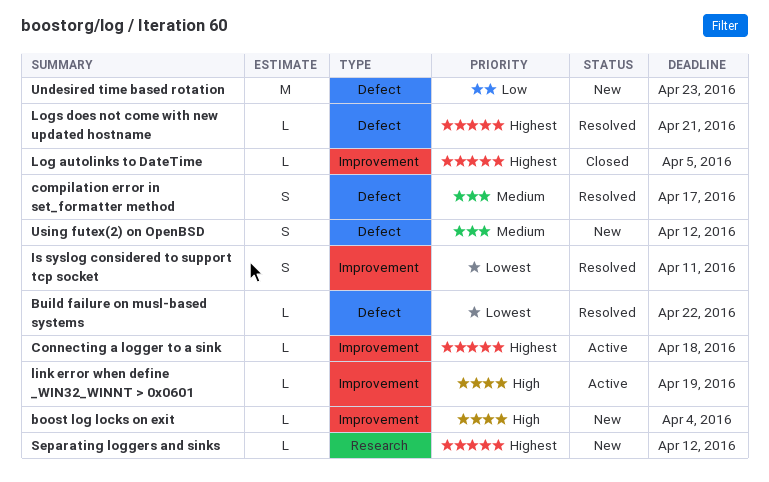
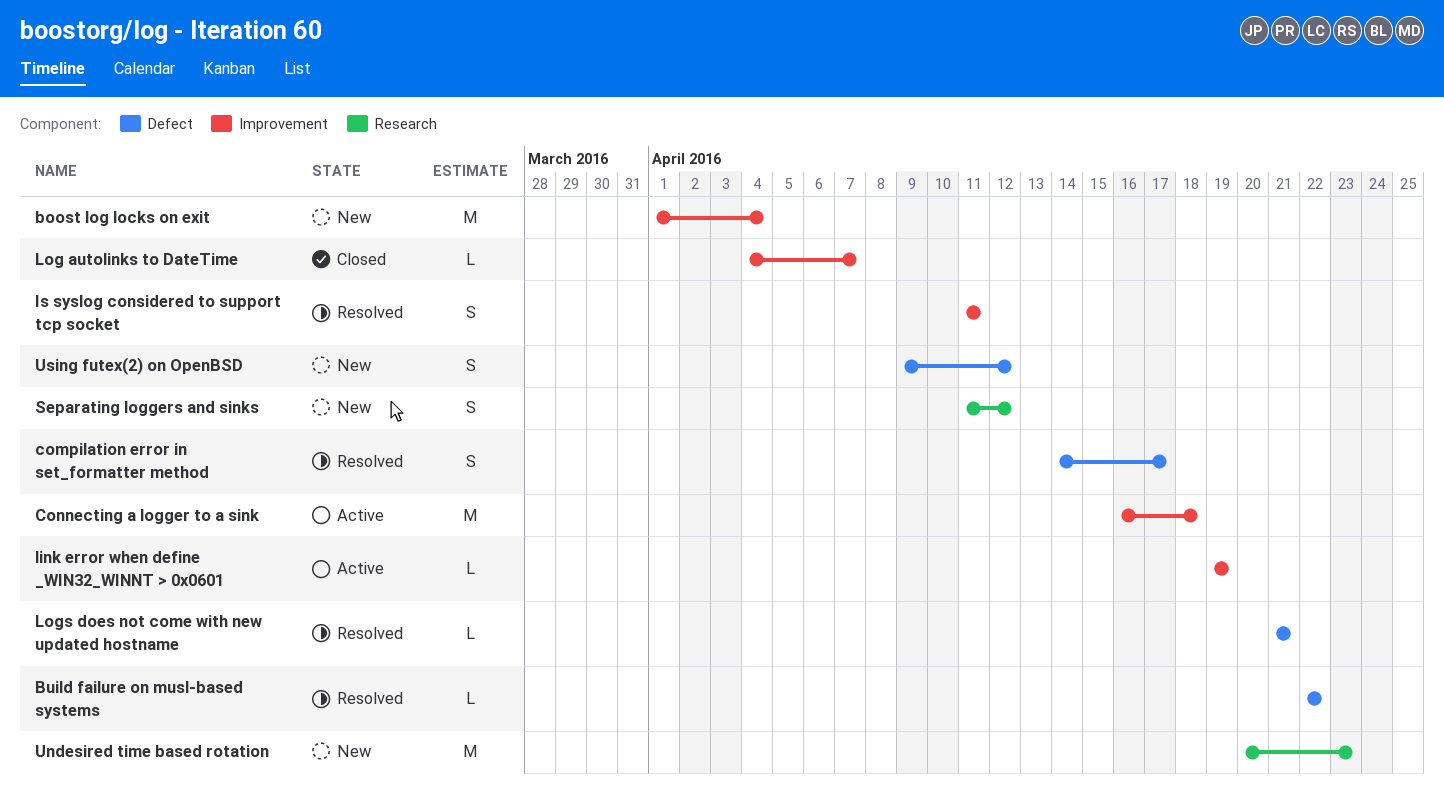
boost log locks on exit, estimate: L -> M
Connecting a logger to a sink, estimate: L -> M
Log autolinks to DateTime, due: Apr 5 -> Apr 7
Separating loggers and sinks, estimate: L -> S
Undesired time based rotation, label: Defect -> Research

